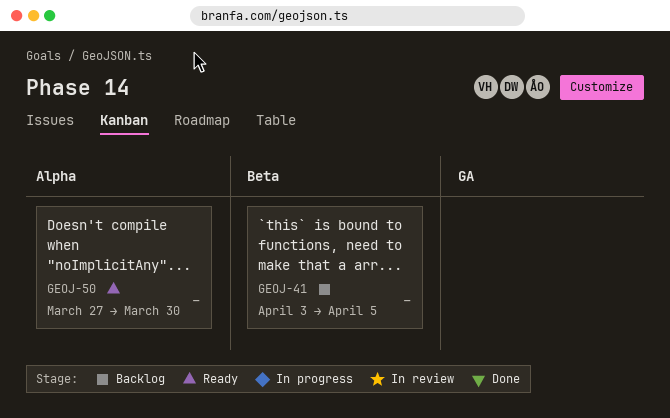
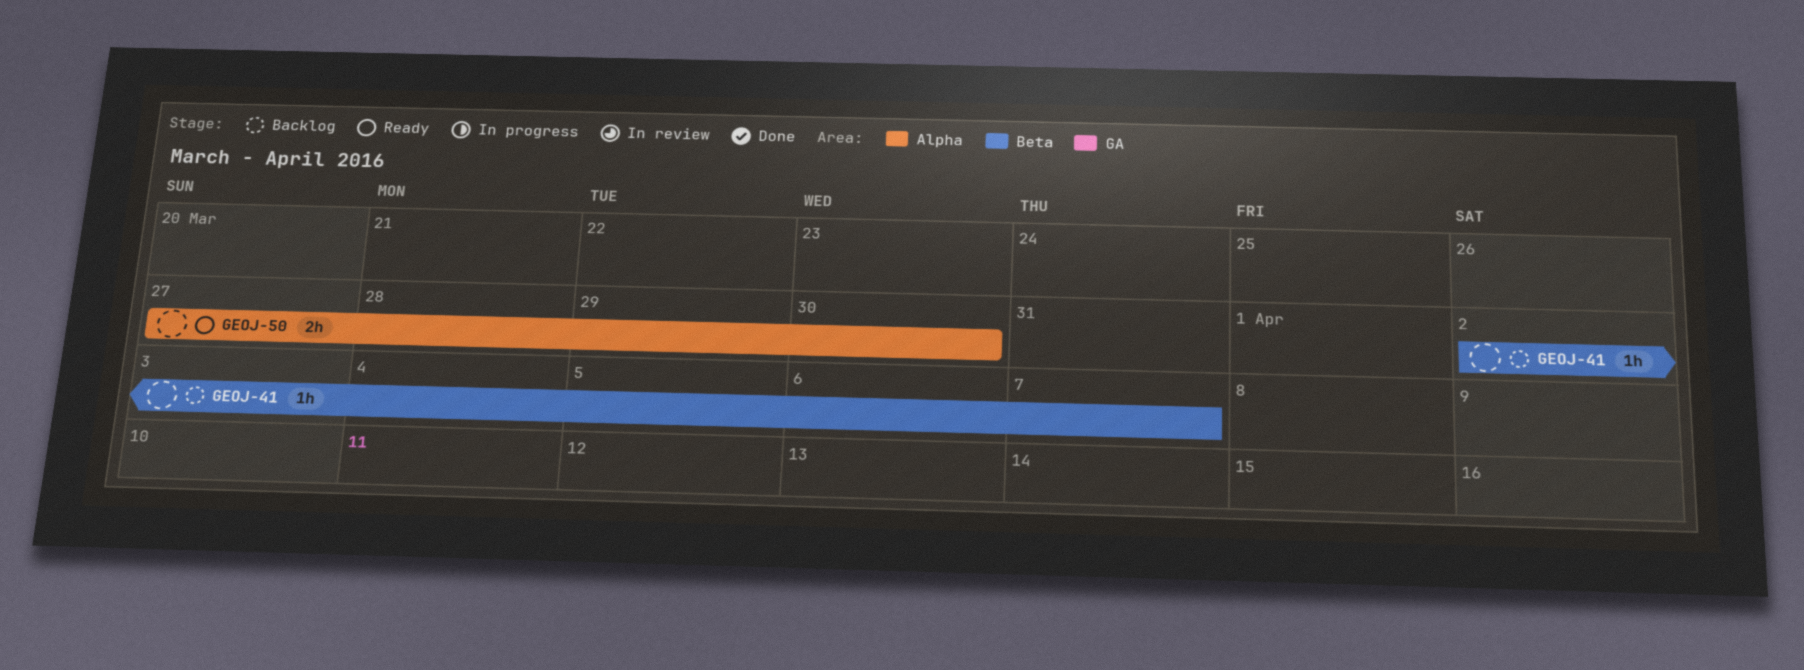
GEOJ-41, start: Apr 3 -> Apr 2
GEOJ-41, due: Apr 5 -> Apr 7

